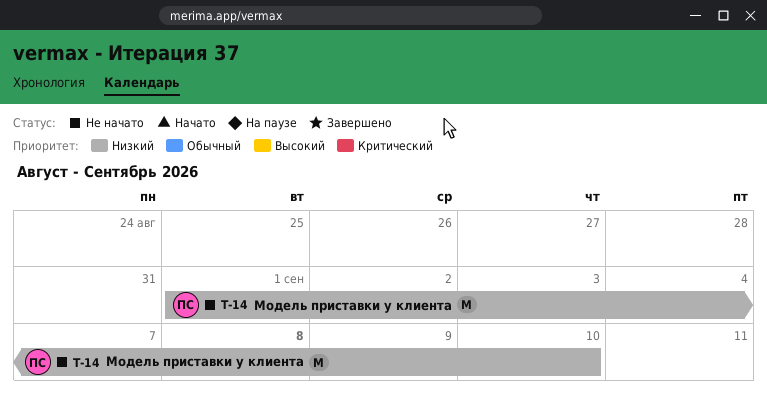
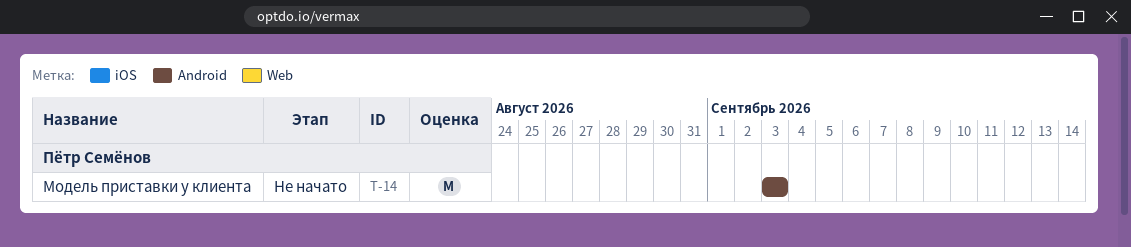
T-14, start: Sep 1 -> Sep 3
T-14, due: Sep 10 -> Sep 3

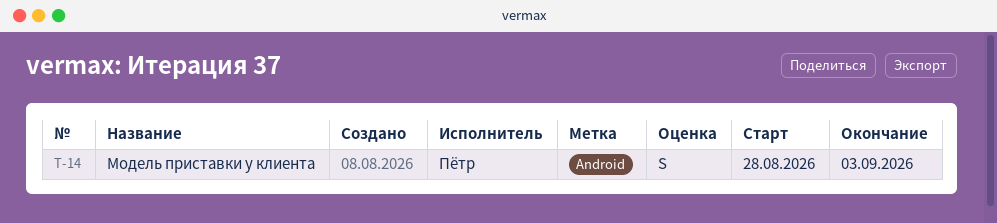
T-14, estimate: M -> S
T-14, start: Sep 3 -> Aug 28

